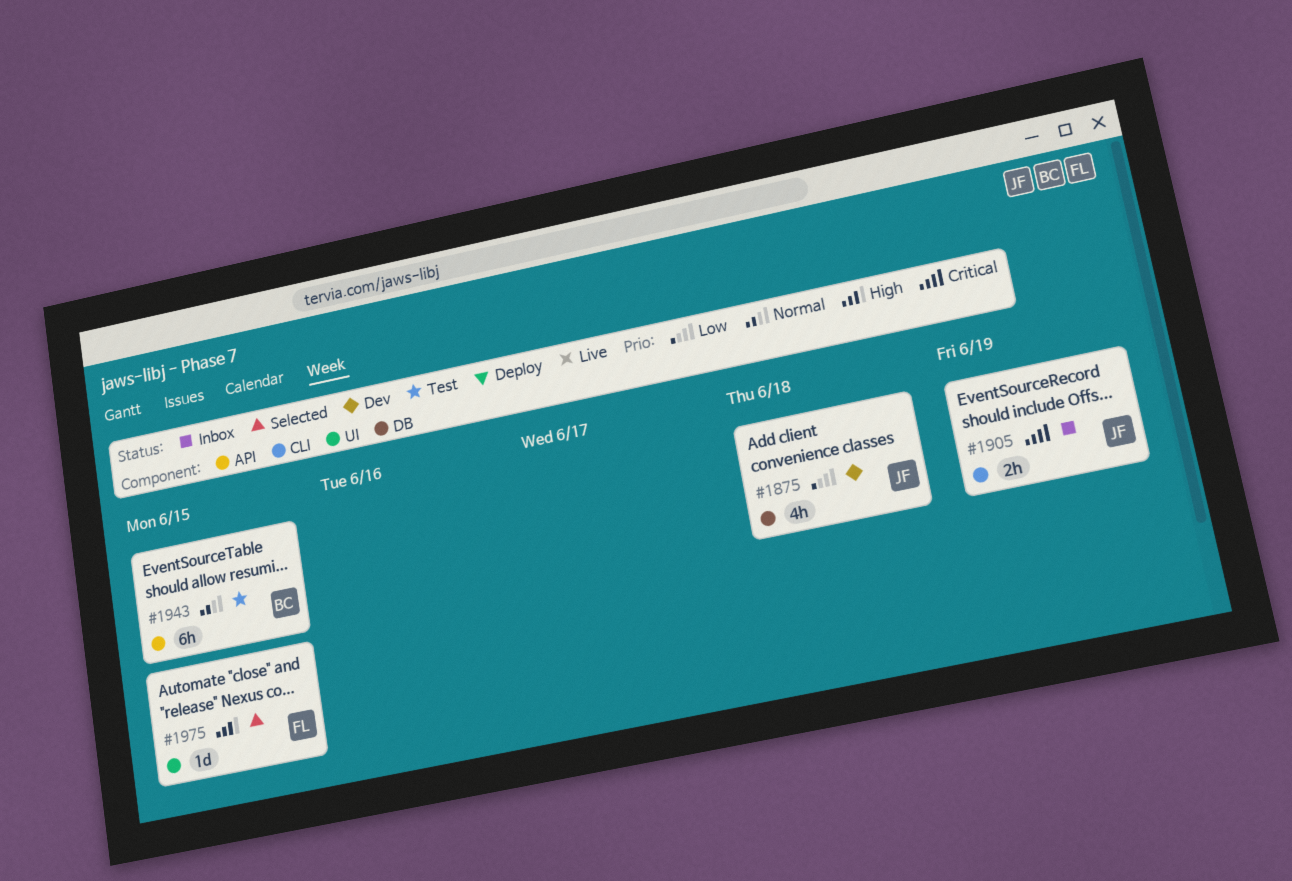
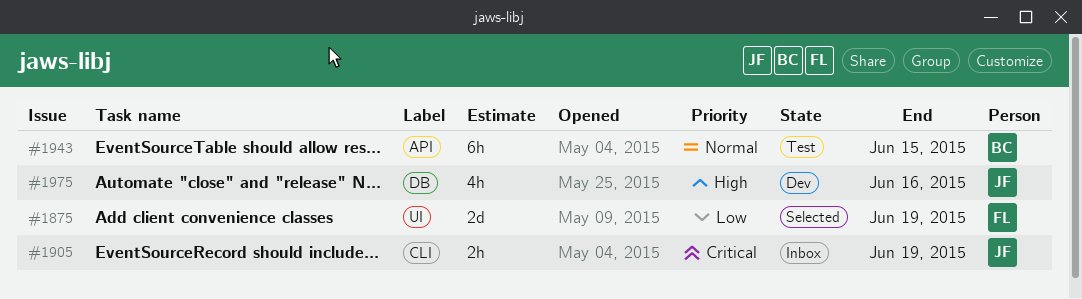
#1875, status: Dev -> Selected
#1875, owner: JF -> FL
#1875, label: DB -> UI
#1875, estimate: 4h -> 2d
#1875, due: Jun 18 -> Jun 19
#1975, status: Selected -> Dev
#1975, owner: FL -> JF
#1975, label: UI -> DB
#1975, estimate: 1d -> 4h
#1975, due: Jun 15 -> Jun 16

